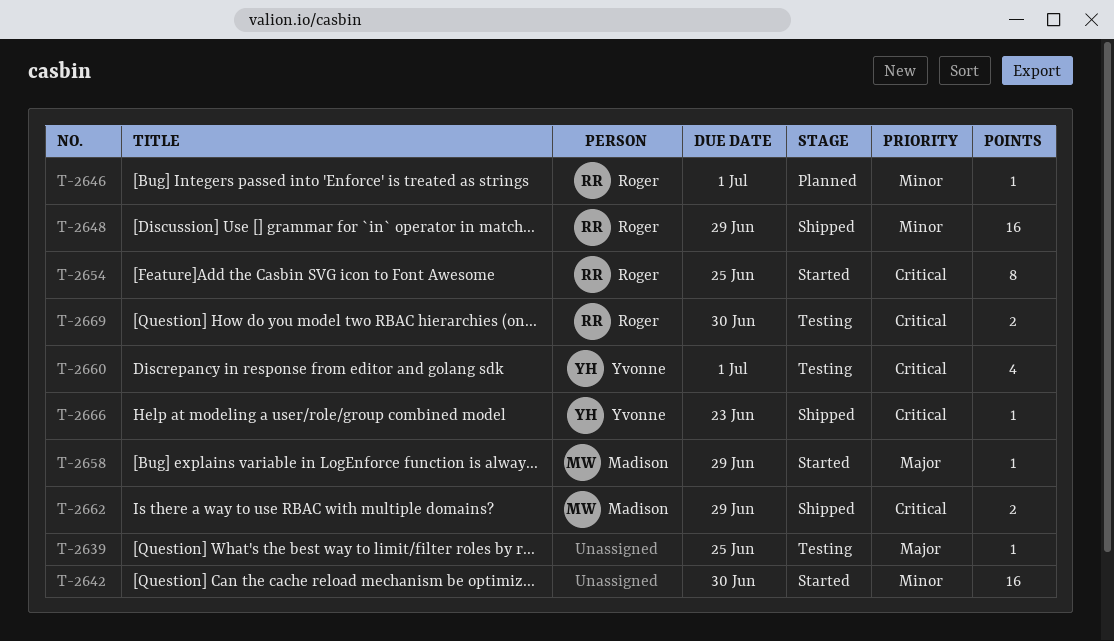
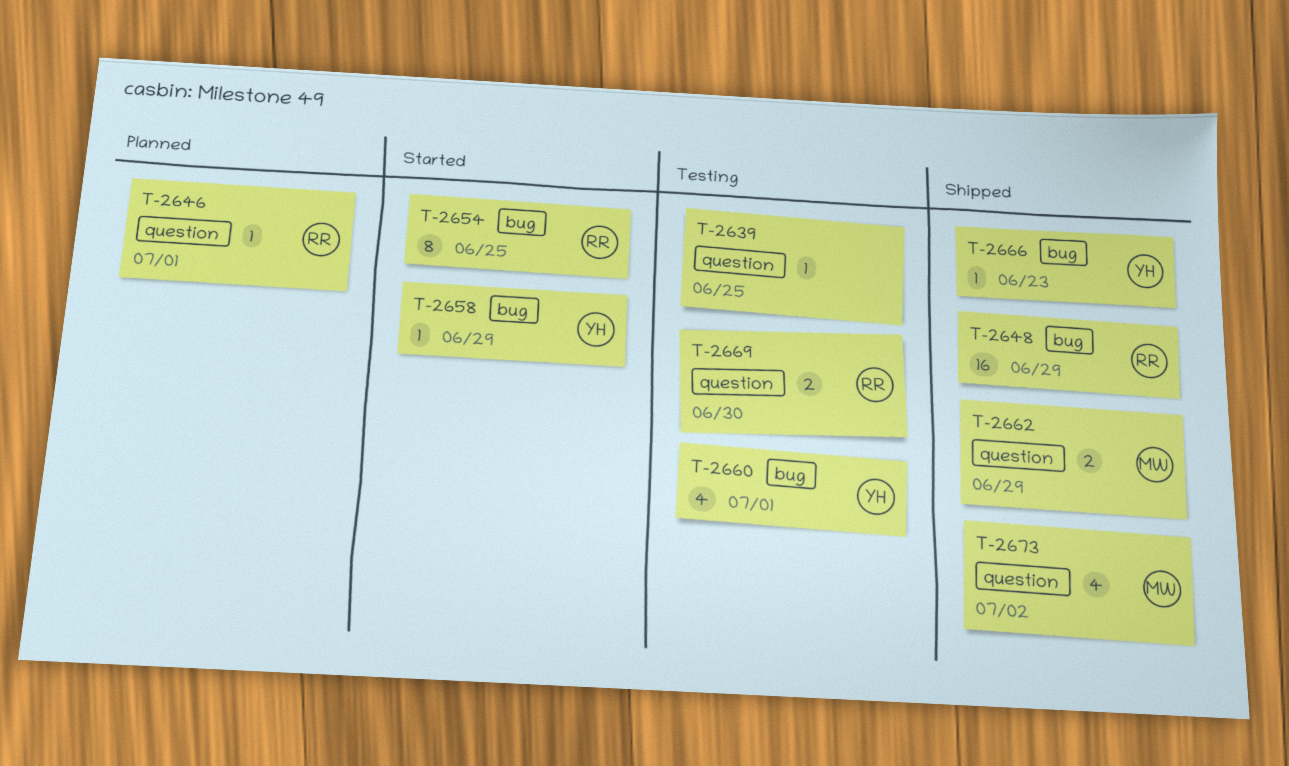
T-2642: present -> none
T-2658, owner: Madison -> Yvonne
T-2673: none -> present

